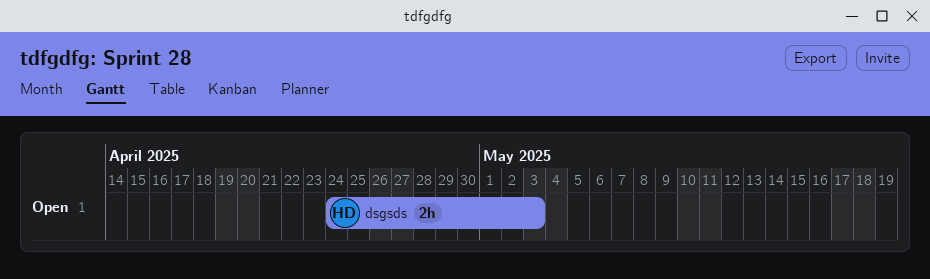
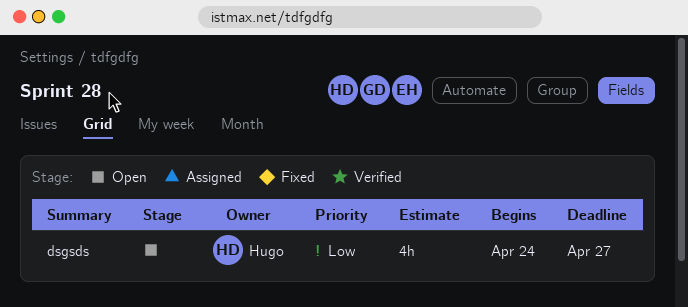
dsgsds, estimate: 2h -> 4h
dsgsds, due: May 3 -> Apr 27

